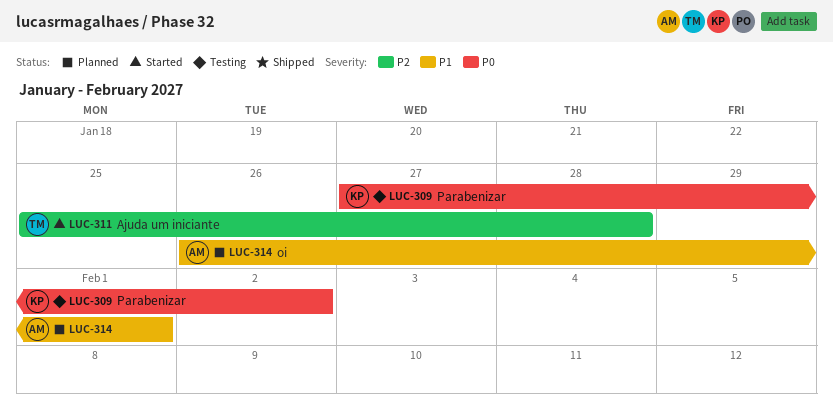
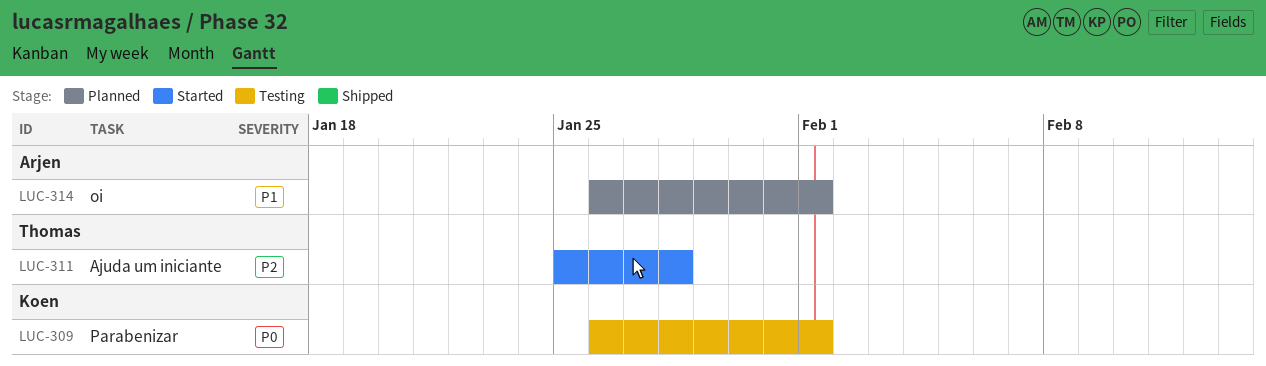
LUC-309, start: Jan 27 -> Jan 26
LUC-309, due: Feb 2 -> Feb 1

